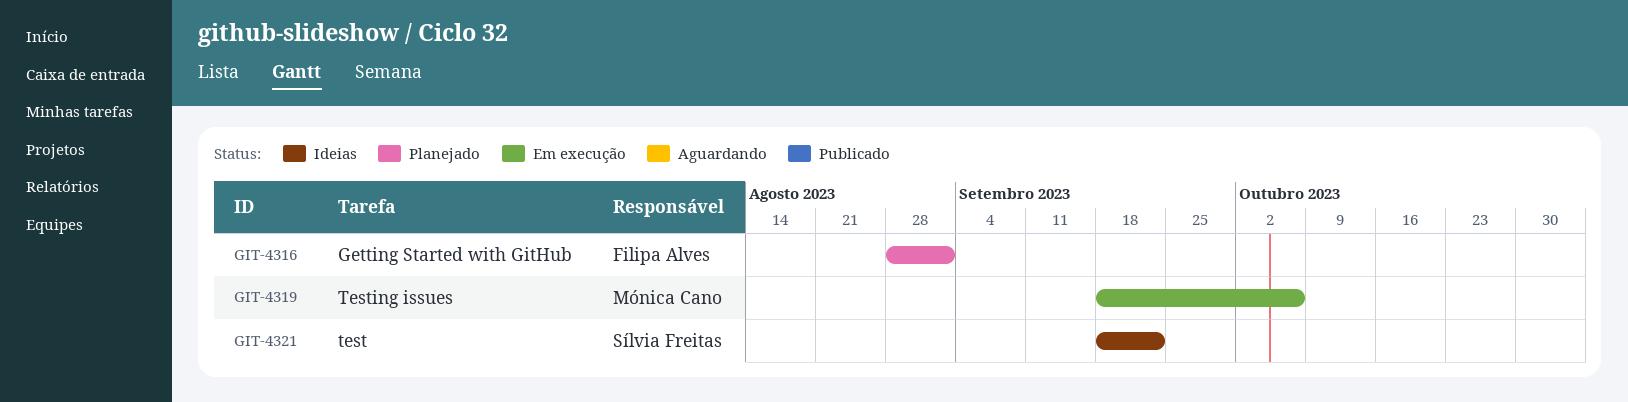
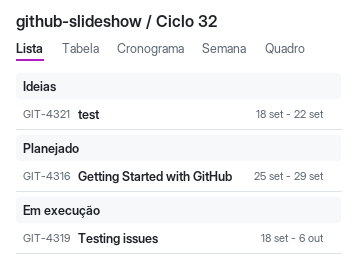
GIT-4316, start: Aug 28 -> Sep 25
GIT-4316, due: Sep 1 -> Sep 29

